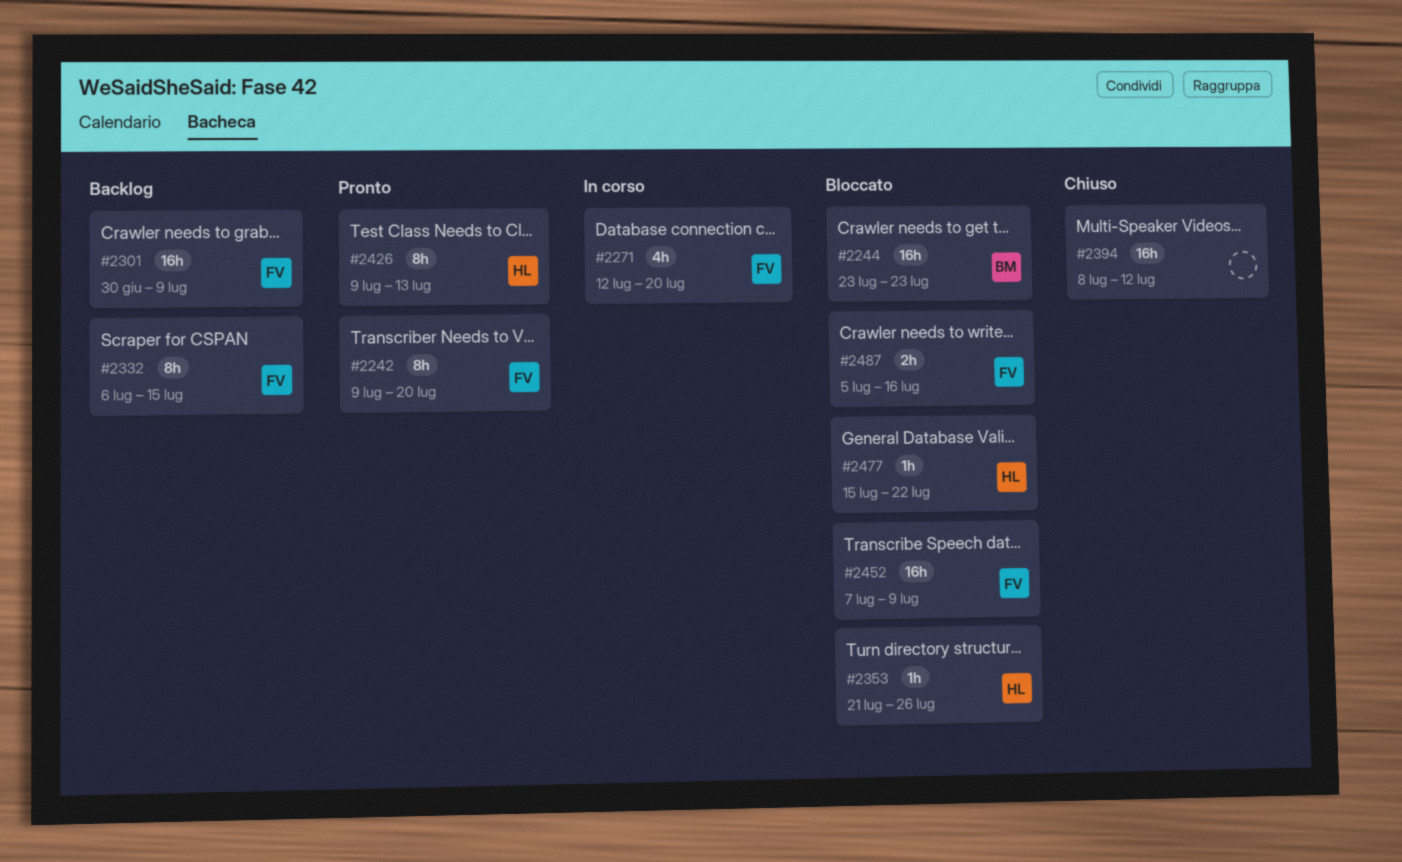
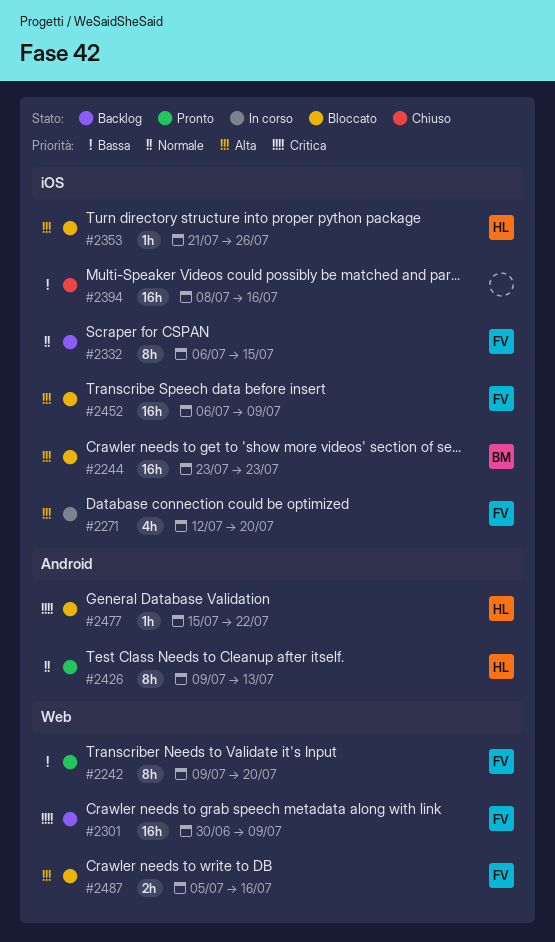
#2394, due: Jul 12 -> Jul 16
#2452, start: Jul 7 -> Jul 6

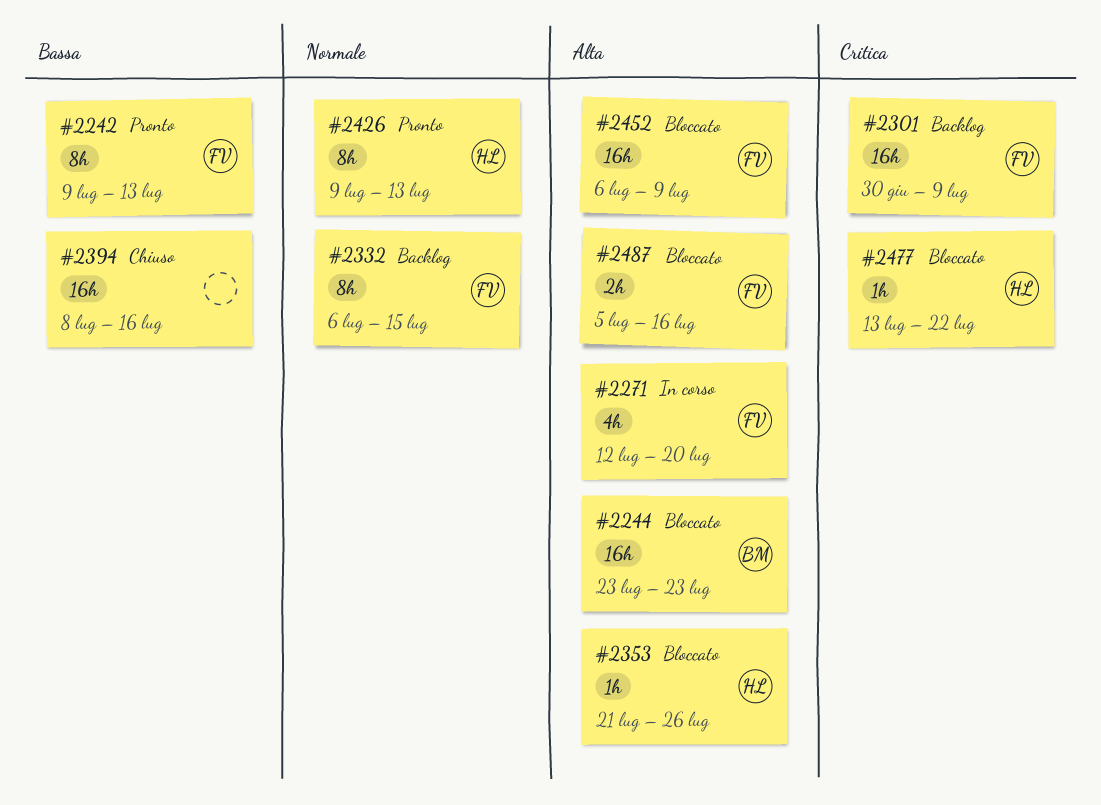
#2242, due: Jul 20 -> Jul 13
#2477, start: Jul 15 -> Jul 13

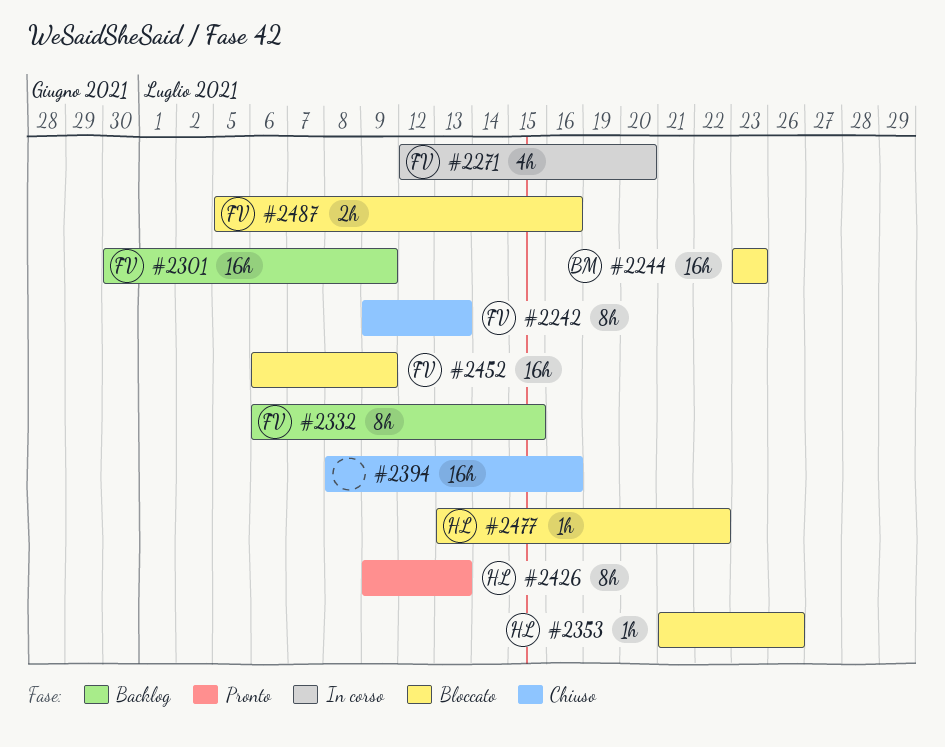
#2242, status: Pronto -> Chiuso

